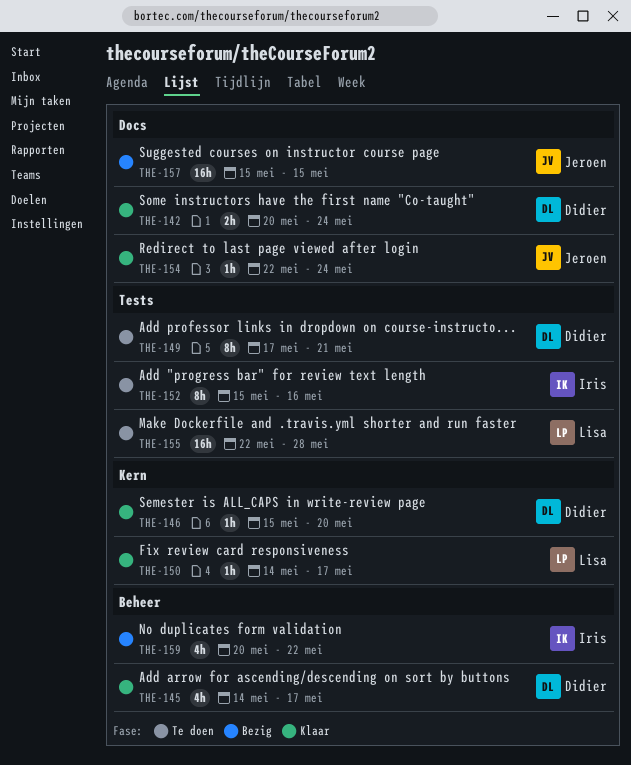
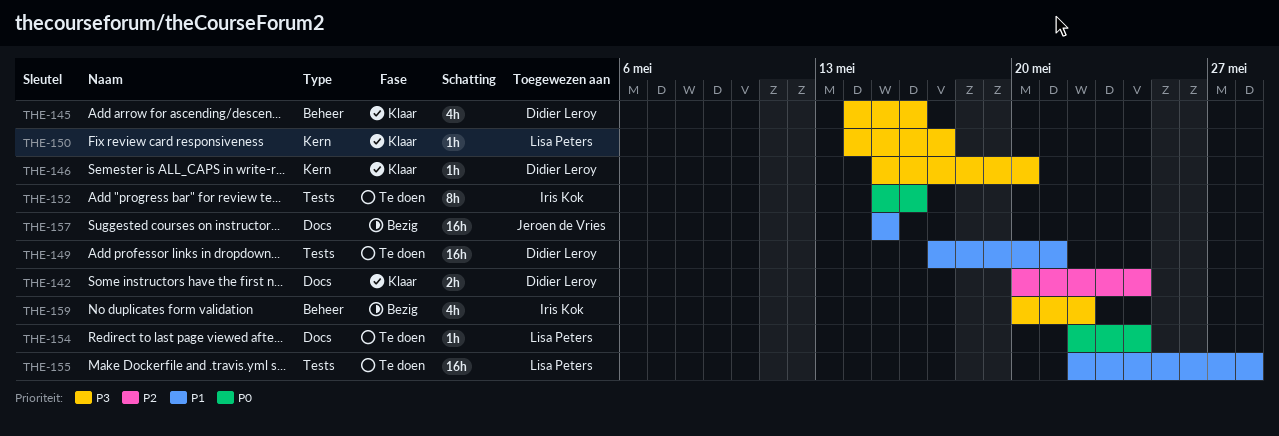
THE-145, due: May 17 -> May 16
THE-149, estimate: 8h -> 16h
THE-154, status: Klaar -> Te doen
THE-154, owner: Jeroen de Vries -> Lisa Peters

